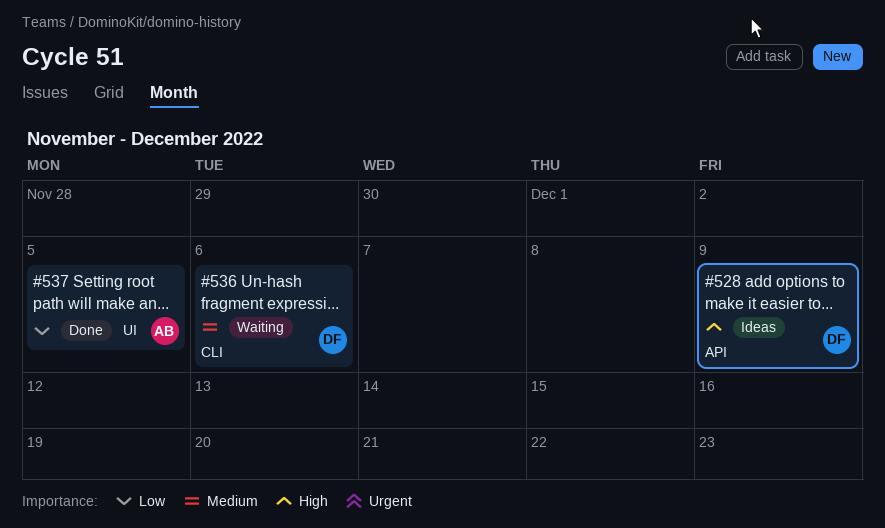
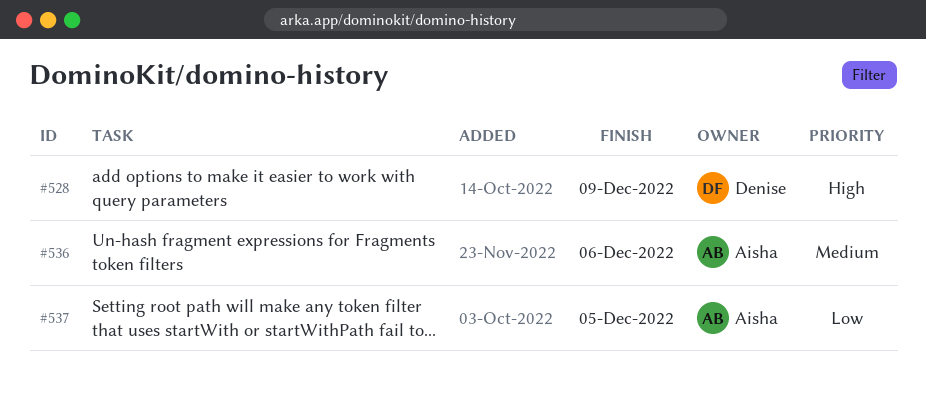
#536, owner: Denise -> Aisha

